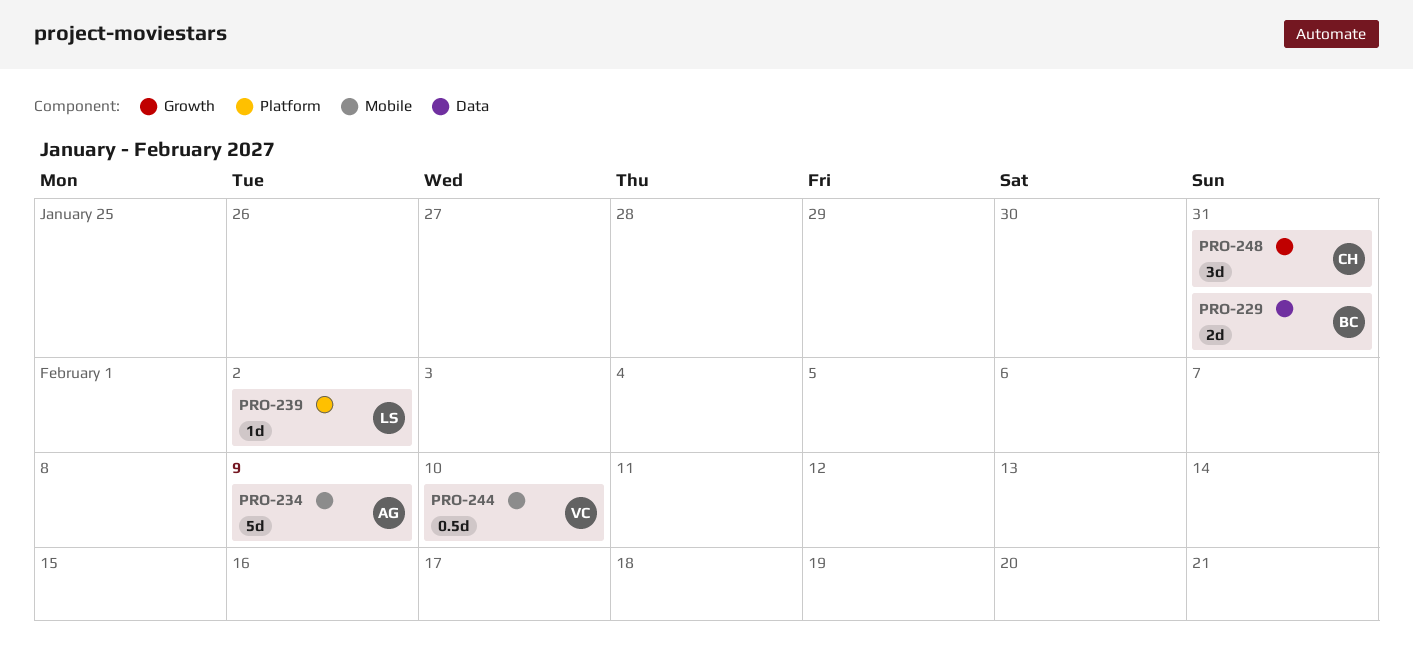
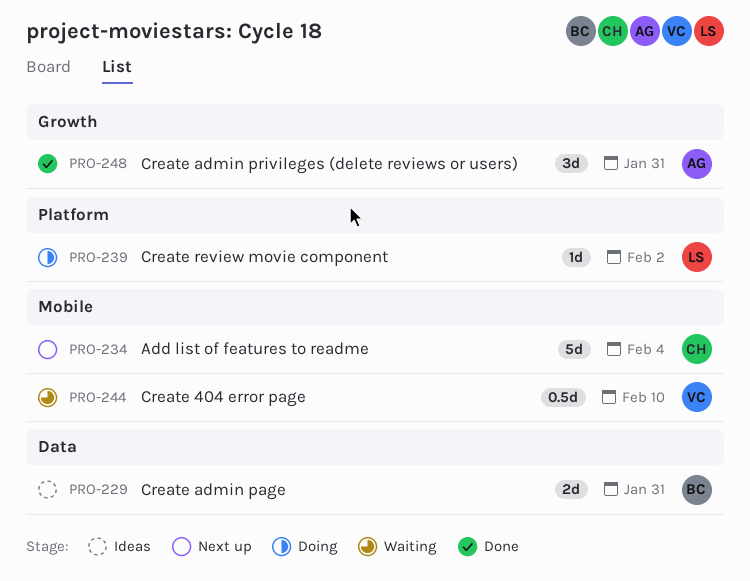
PRO-234, owner: AG -> CH
PRO-234, due: Feb 9 -> Feb 4
PRO-248, owner: CH -> AG

